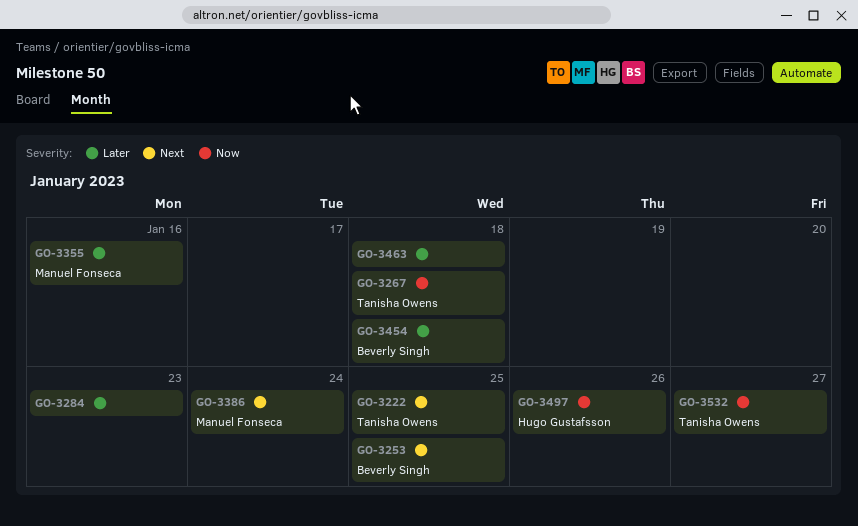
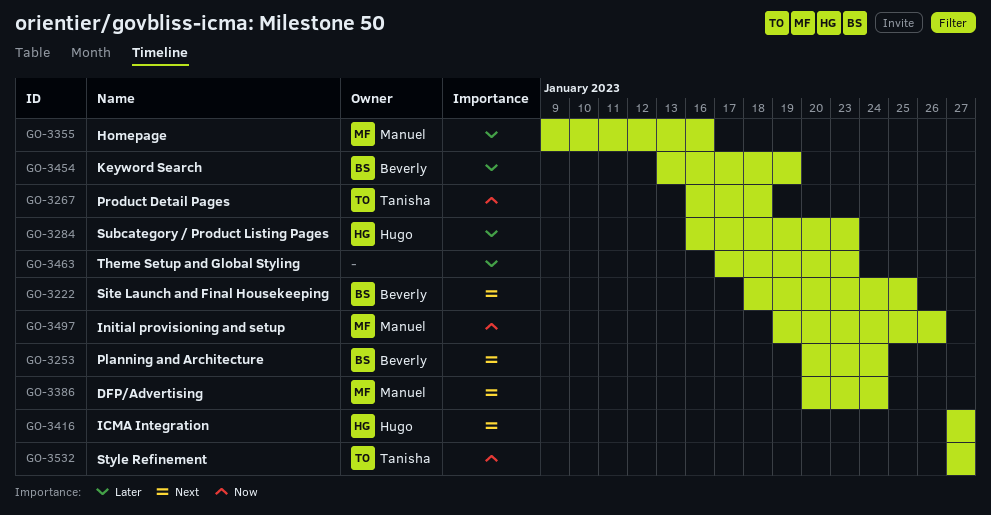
GO-3222, owner: Tanisha Owens -> Beverly Singh
GO-3253, due: Jan 25 -> Jan 24
GO-3284, owner: none -> Hugo Gustafsson
GO-3416: none -> present
GO-3454, due: Jan 18 -> Jan 19
GO-3463, due: Jan 18 -> Jan 23
GO-3497, owner: Hugo Gustafsson -> Manuel Fonseca

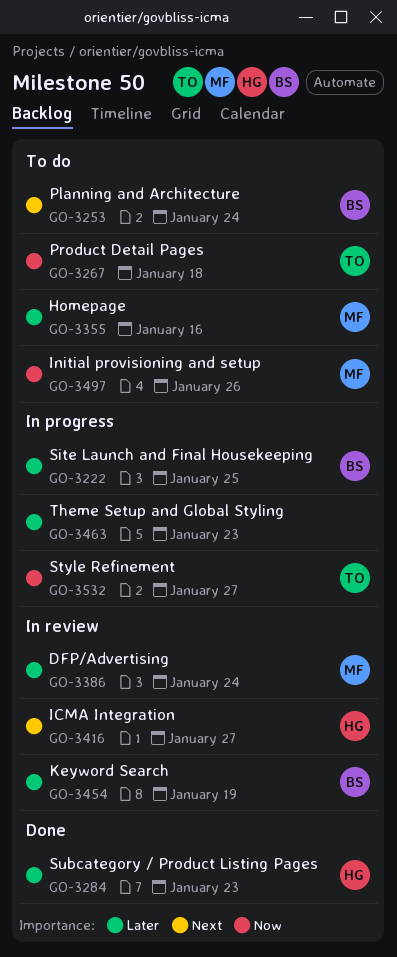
GO-3222, priority: Next -> Later
GO-3386, priority: Next -> Later

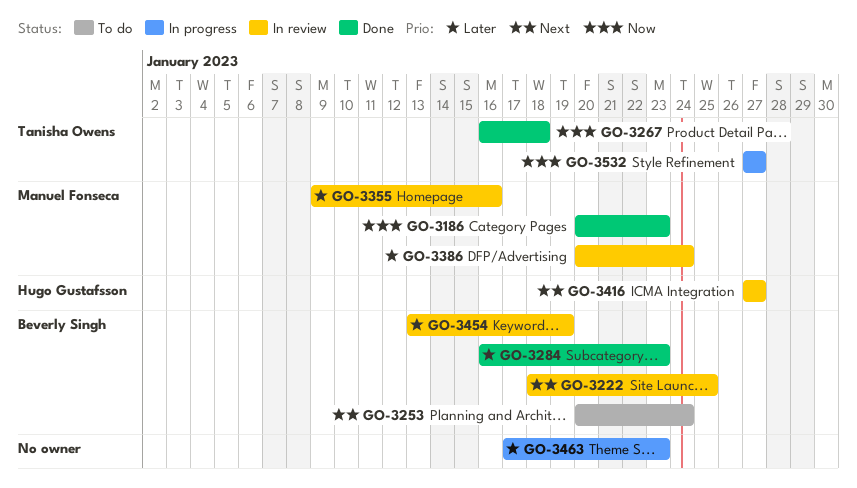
GO-3186: none -> present
GO-3222, status: In progress -> In review
GO-3222, priority: Later -> Next
GO-3267, status: To do -> Done
GO-3284, owner: Hugo Gustafsson -> Beverly Singh
GO-3355, status: To do -> In review
GO-3497: present -> none

